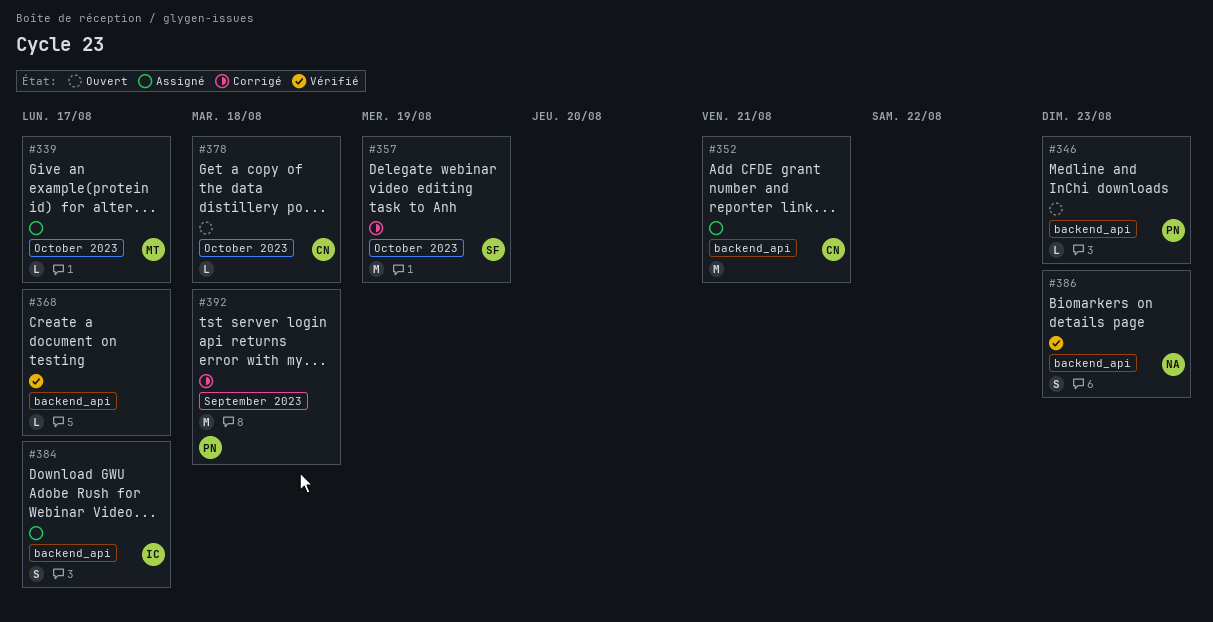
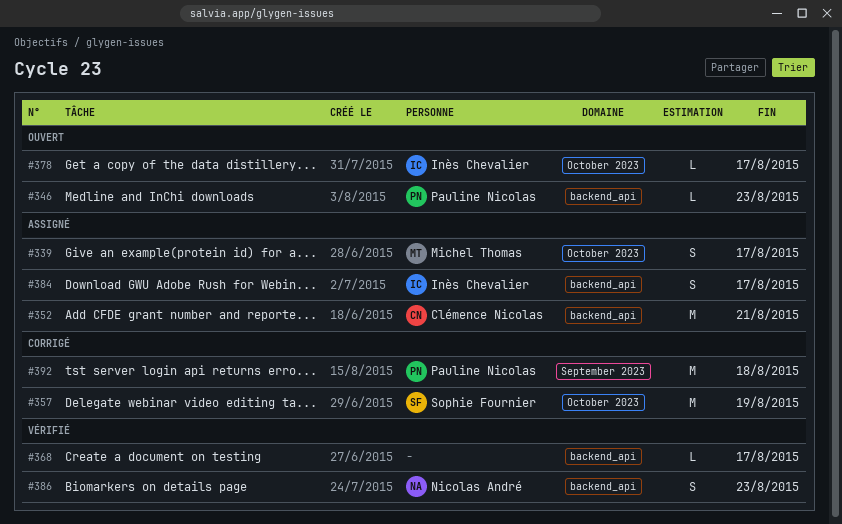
#339, estimate: L -> S
#378, owner: Clémence Nicolas -> Inès Chevalier
#378, due: Aug 18 -> Aug 17

